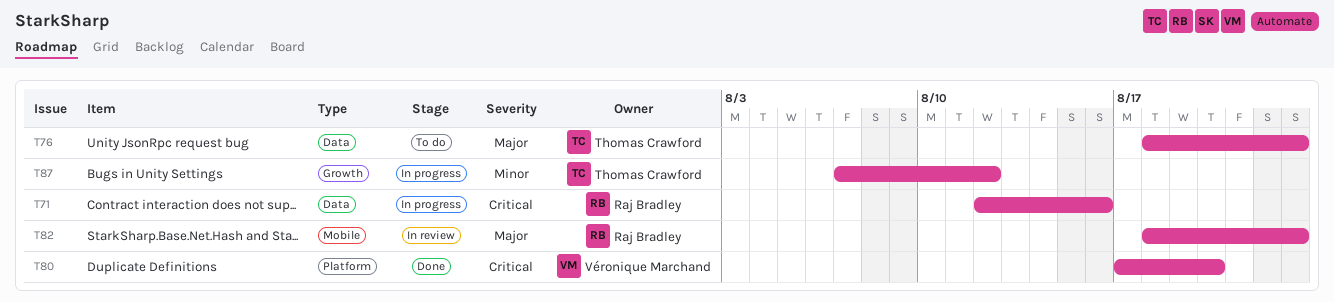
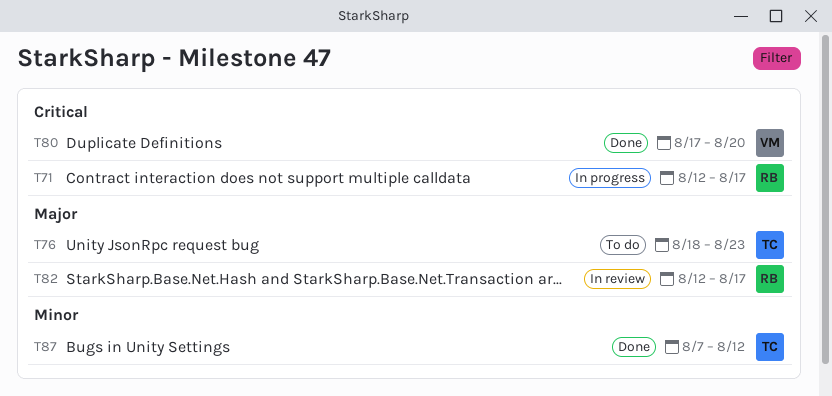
T71, due: Aug 16 -> Aug 17
T82, start: Aug 18 -> Aug 12
T82, due: Aug 23 -> Aug 17
T87, status: In progress -> Done

